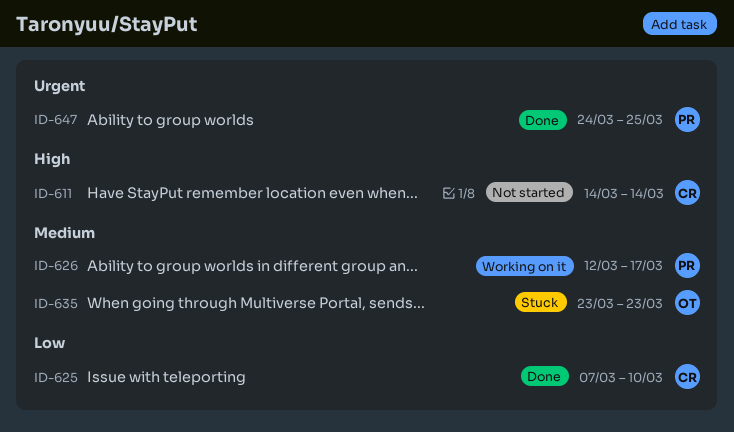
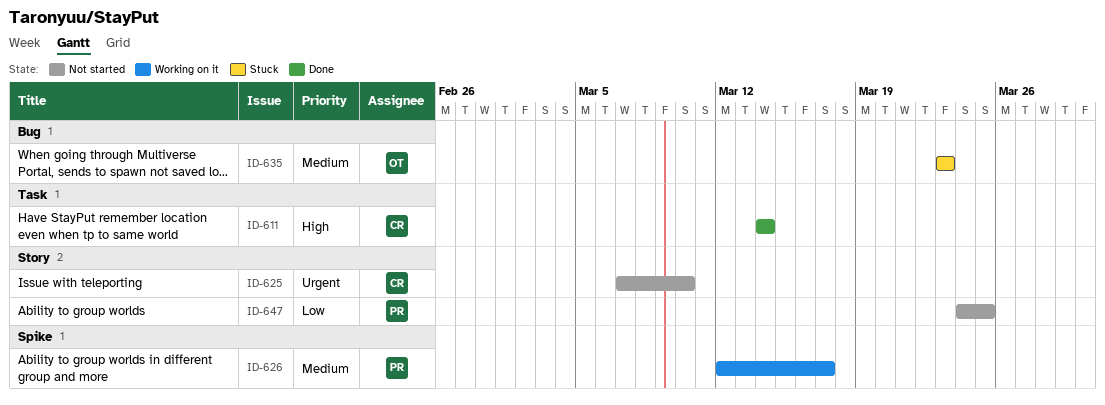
ID-611, status: Not started -> Done
ID-625, status: Done -> Not started
ID-625, priority: Low -> Urgent
ID-647, status: Done -> Not started
ID-647, priority: Urgent -> Low

